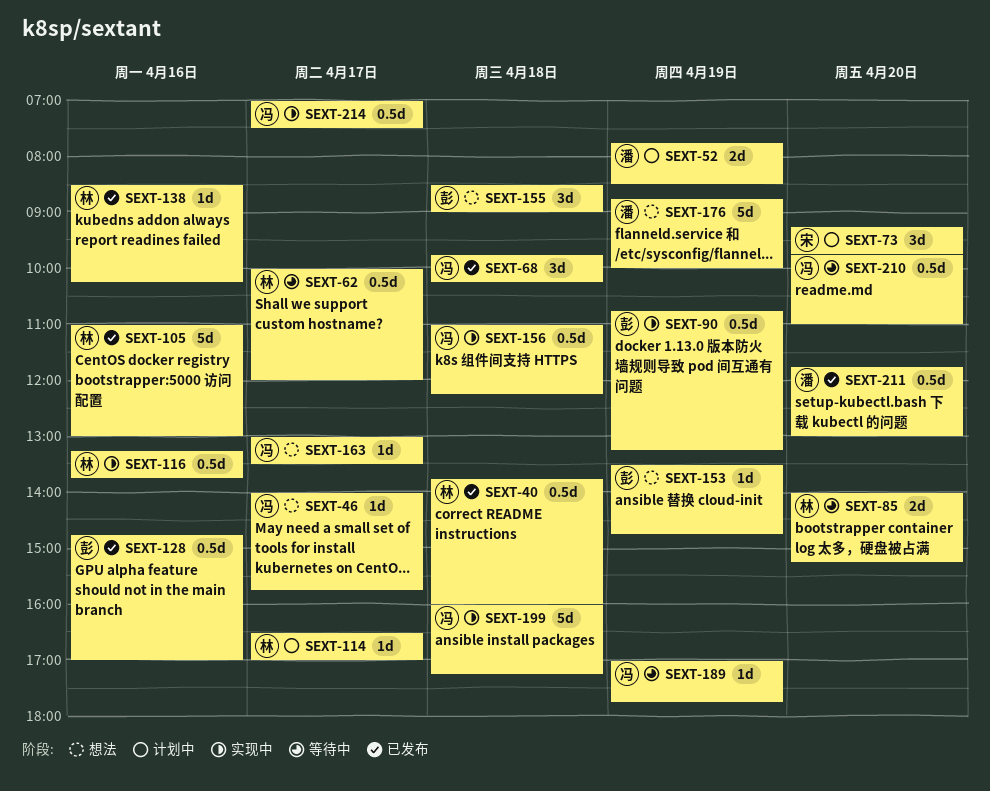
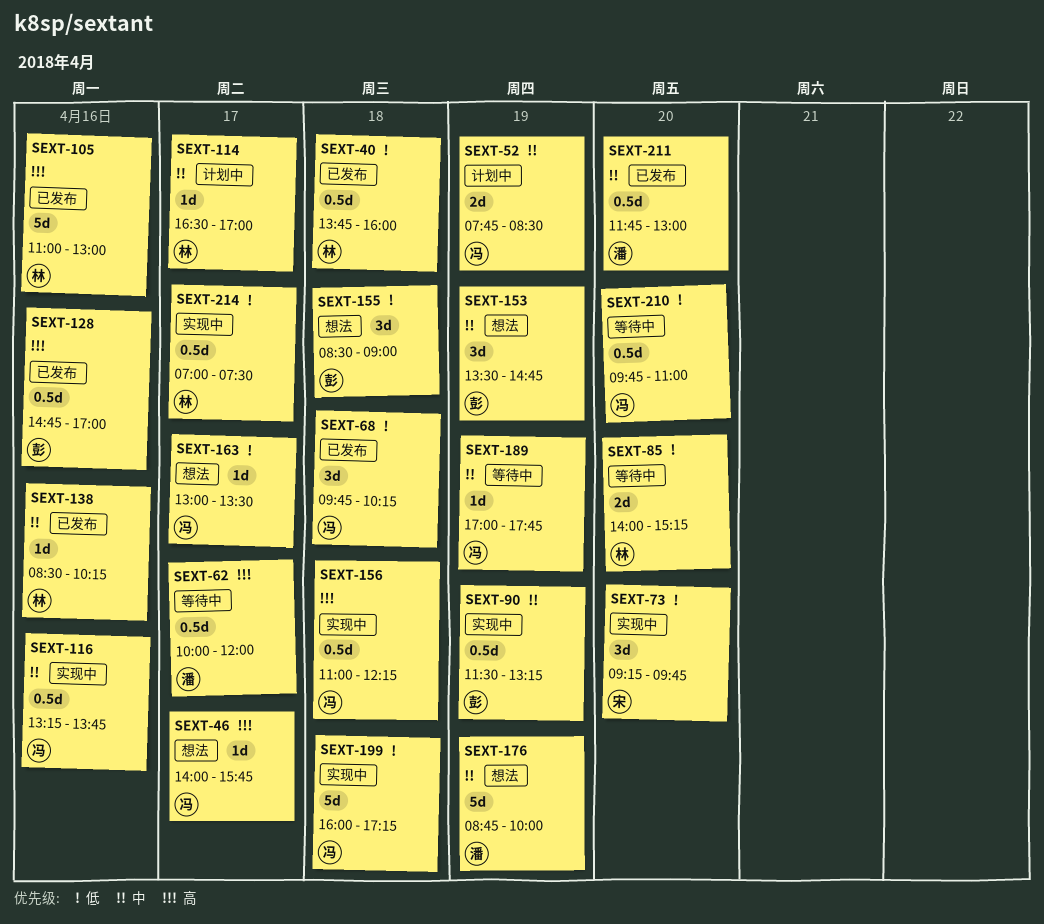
SEXT-52, owner: 潘 -> 冯
SEXT-62, owner: 林 -> 潘
SEXT-73, status: 计划中 -> 实现中
SEXT-90, begins: 10:45 -> 11:30
SEXT-116, owner: 林 -> 冯
SEXT-153, estimate: 1d -> 3d
SEXT-214, owner: 冯 -> 林

